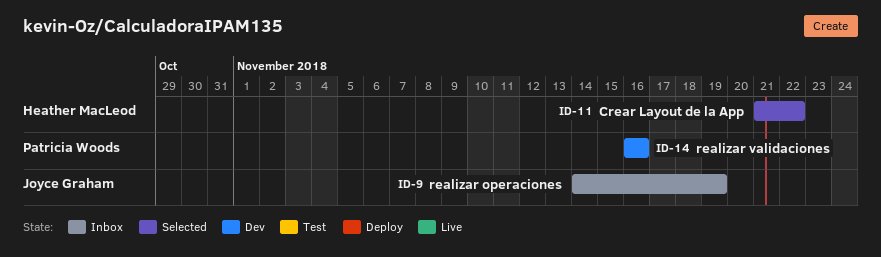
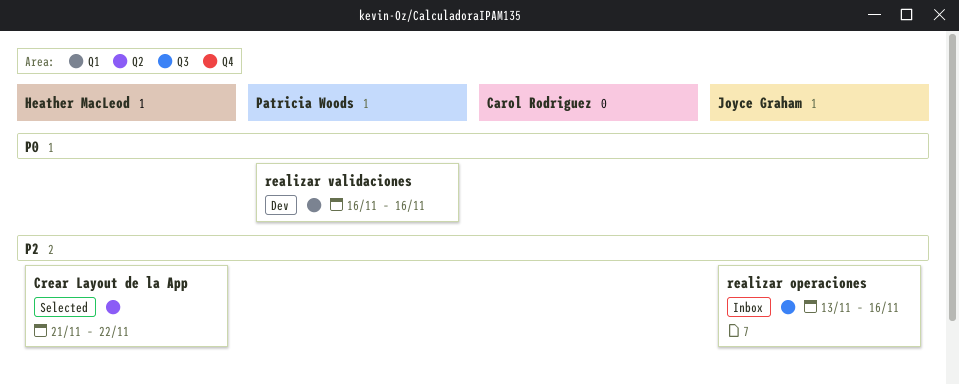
realizar operaciones, start: Nov 14 -> Nov 13
realizar operaciones, due: Nov 19 -> Nov 16

